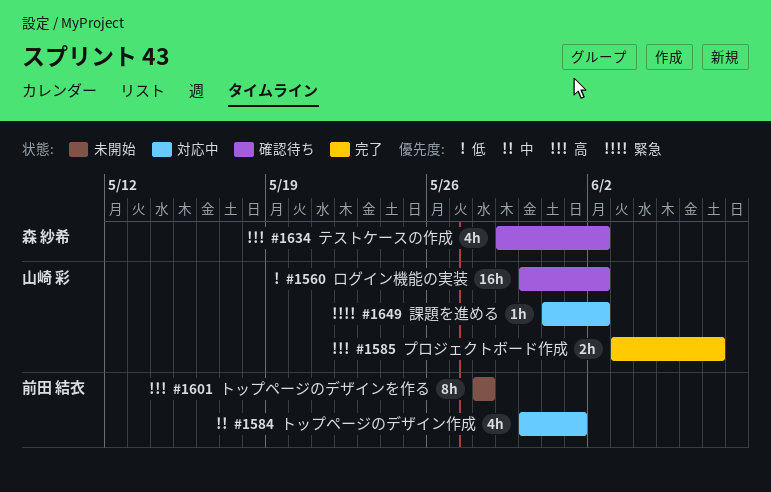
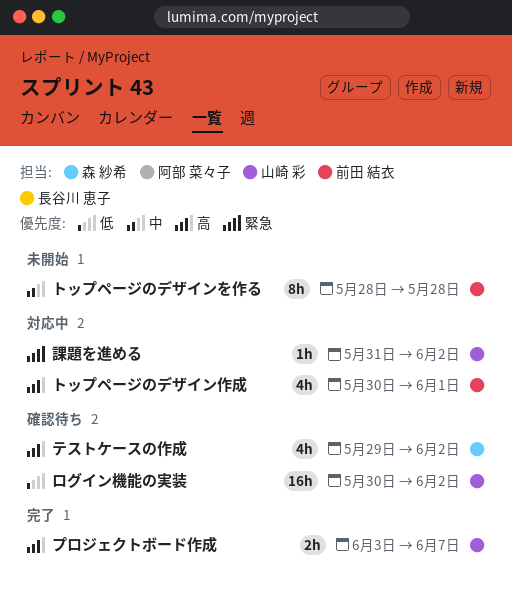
トップページのデザインを作る, priority: 高 -> 中
トップページのデザイン作成, priority: 中 -> 高

